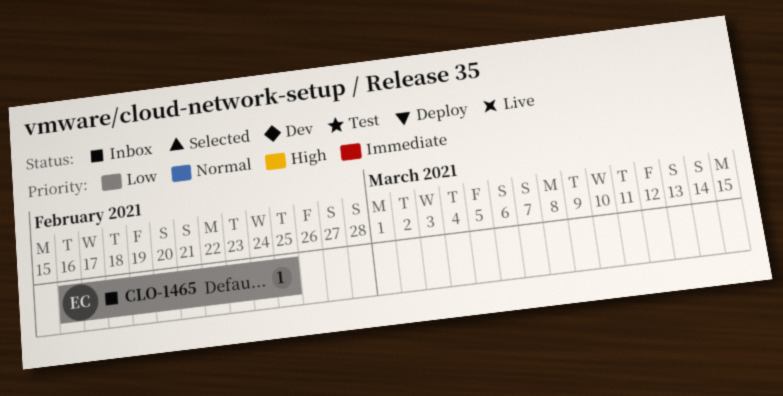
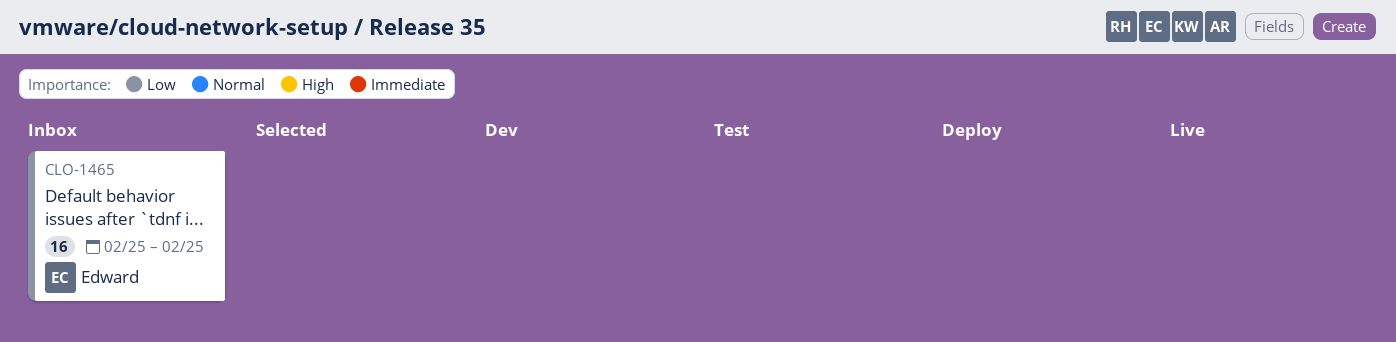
CLO-1465, estimate: 1 -> 16
CLO-1465, start: Feb 16 -> Feb 25

